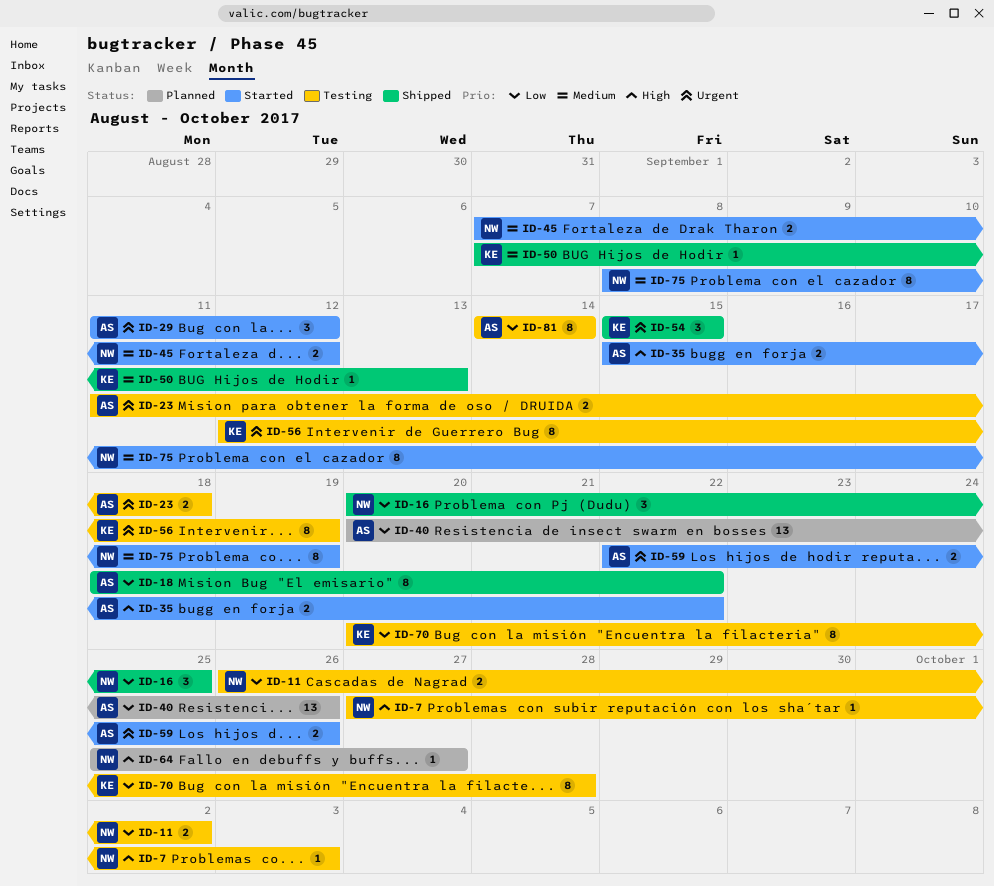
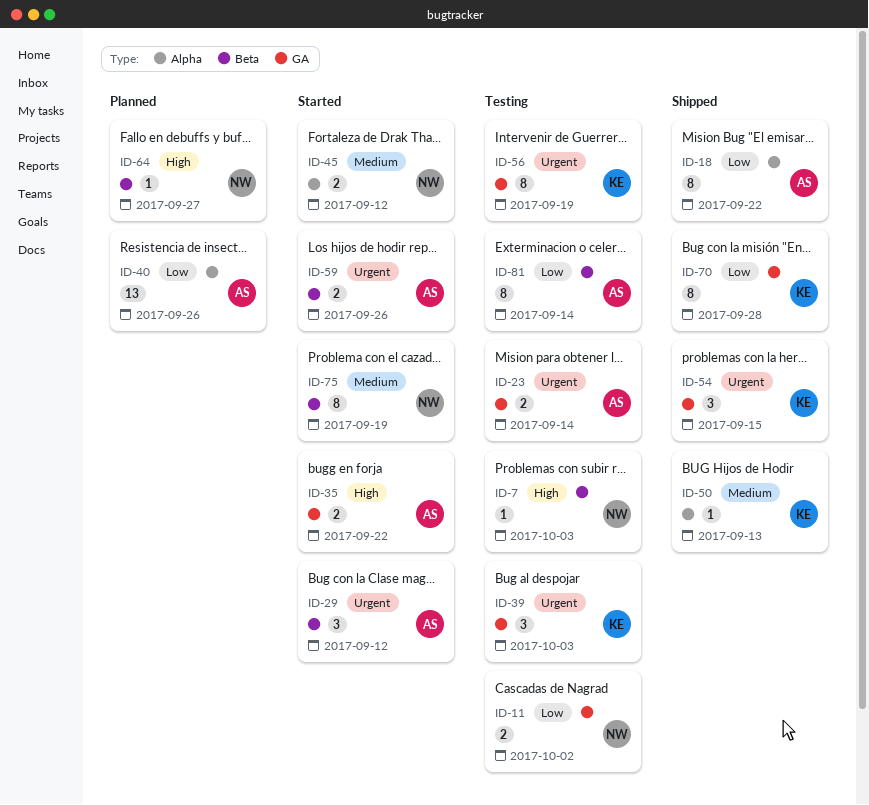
ID-16: present -> none
ID-23, due: Sep 18 -> Sep 14
ID-39: none -> present
ID-70, status: Testing -> Shipped

